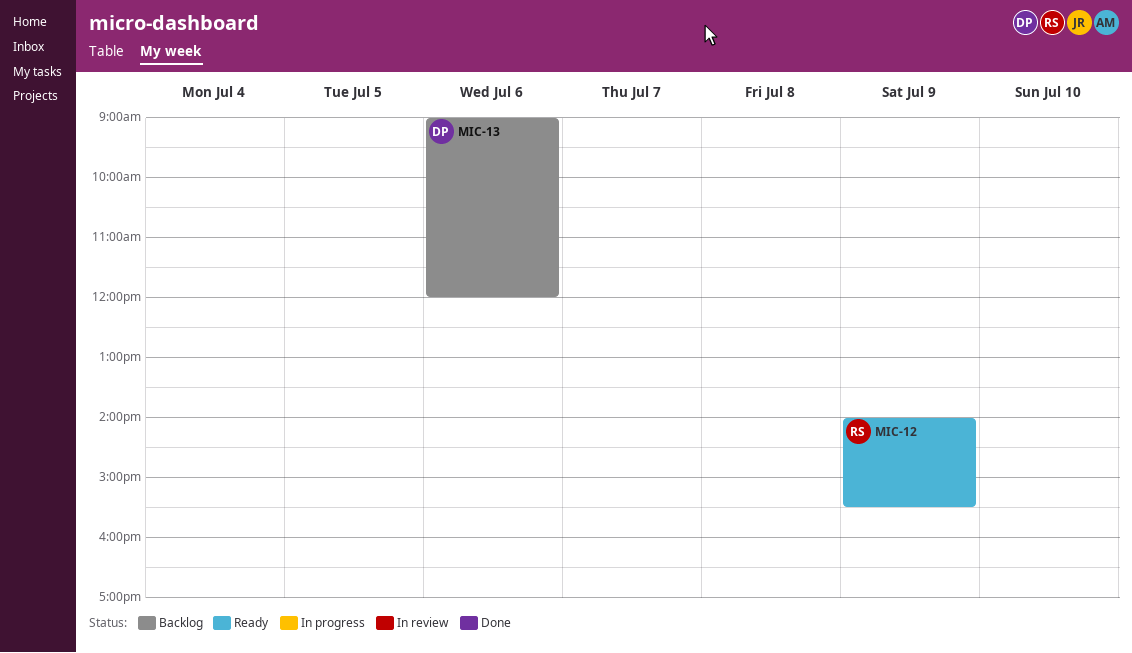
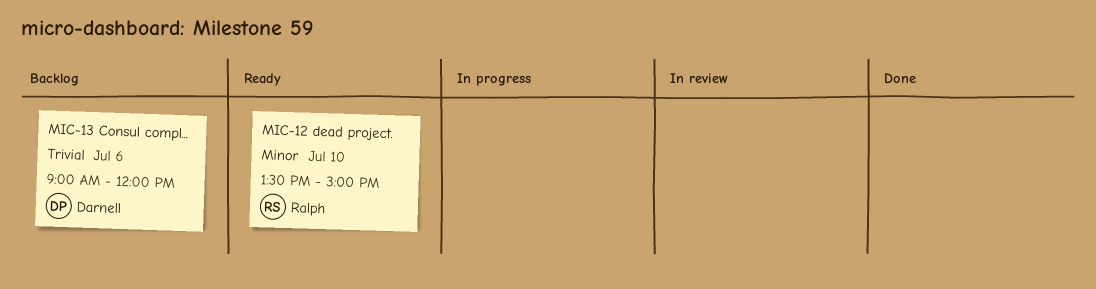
MIC-12, day: Jul 9 -> Jul 10
MIC-12, begins: 14:00 -> 13:30
MIC-12, ends: 15:30 -> 15:00

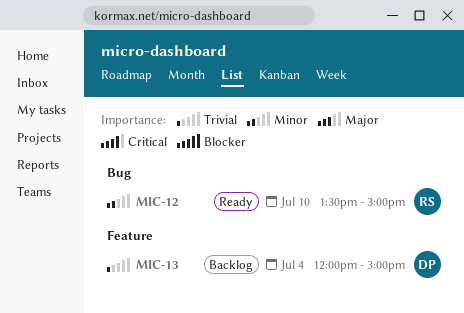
MIC-13, day: Jul 6 -> Jul 4
MIC-13, begins: 09:00 -> 12:00
MIC-13, ends: 12:00 -> 15:00

